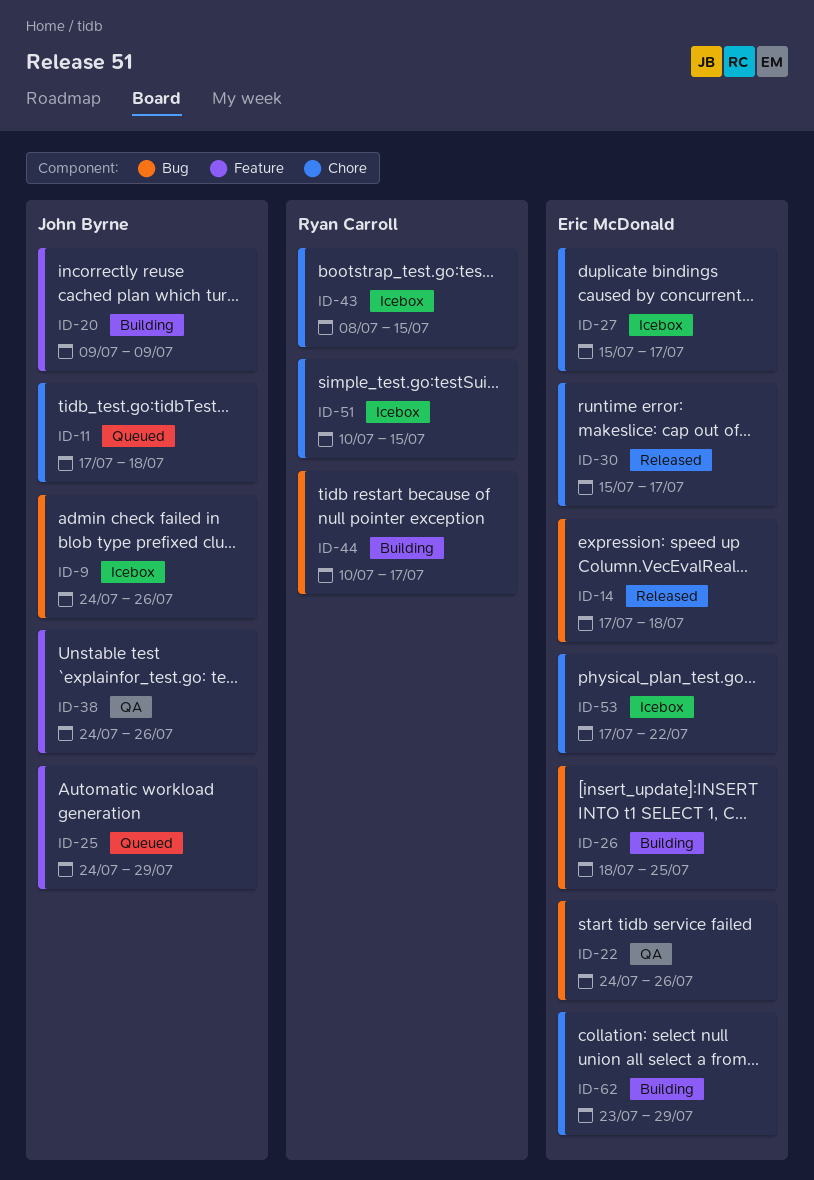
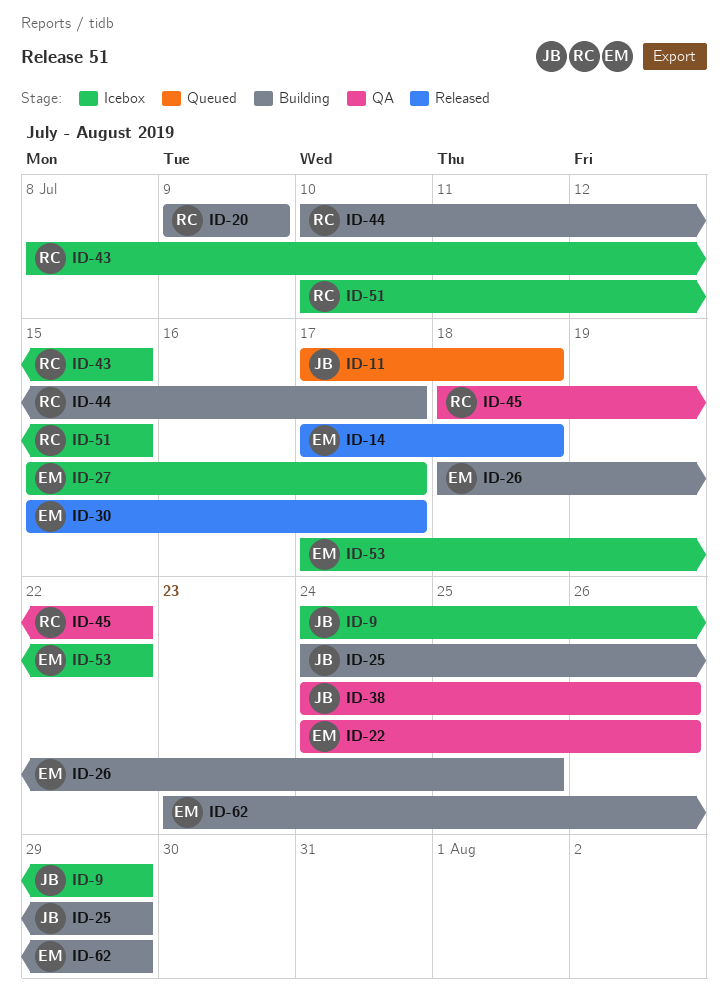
ID-9, due: Jul 26 -> Jul 29
ID-20, owner: John Byrne -> Ryan Carroll
ID-25, status: Queued -> Building
ID-45: none -> present

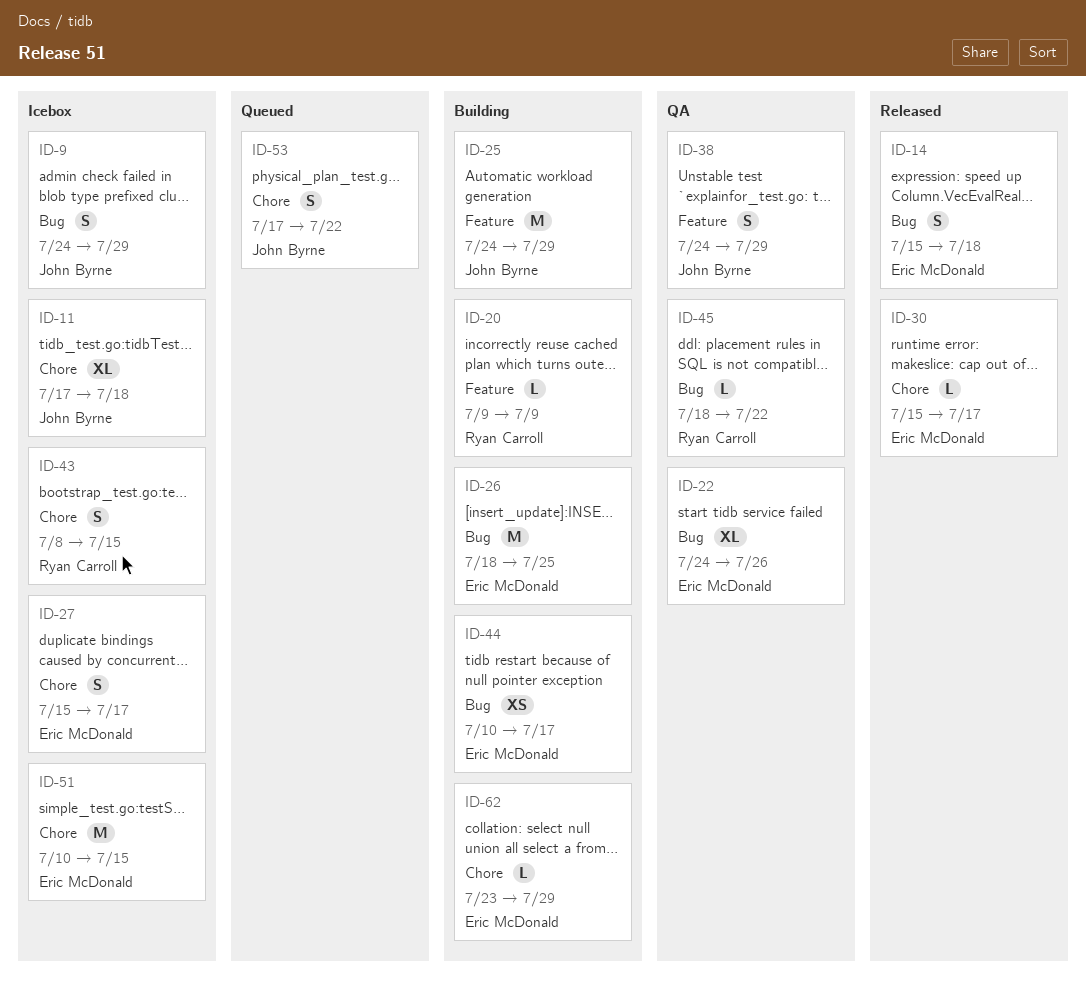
ID-11, status: Queued -> Icebox
ID-14, start: Jul 17 -> Jul 15
ID-38, due: Jul 26 -> Jul 29
ID-44, owner: Ryan Carroll -> Eric McDonald
ID-51, owner: Ryan Carroll -> Eric McDonald
ID-53, status: Icebox -> Queued
ID-53, owner: Eric McDonald -> John Byrne

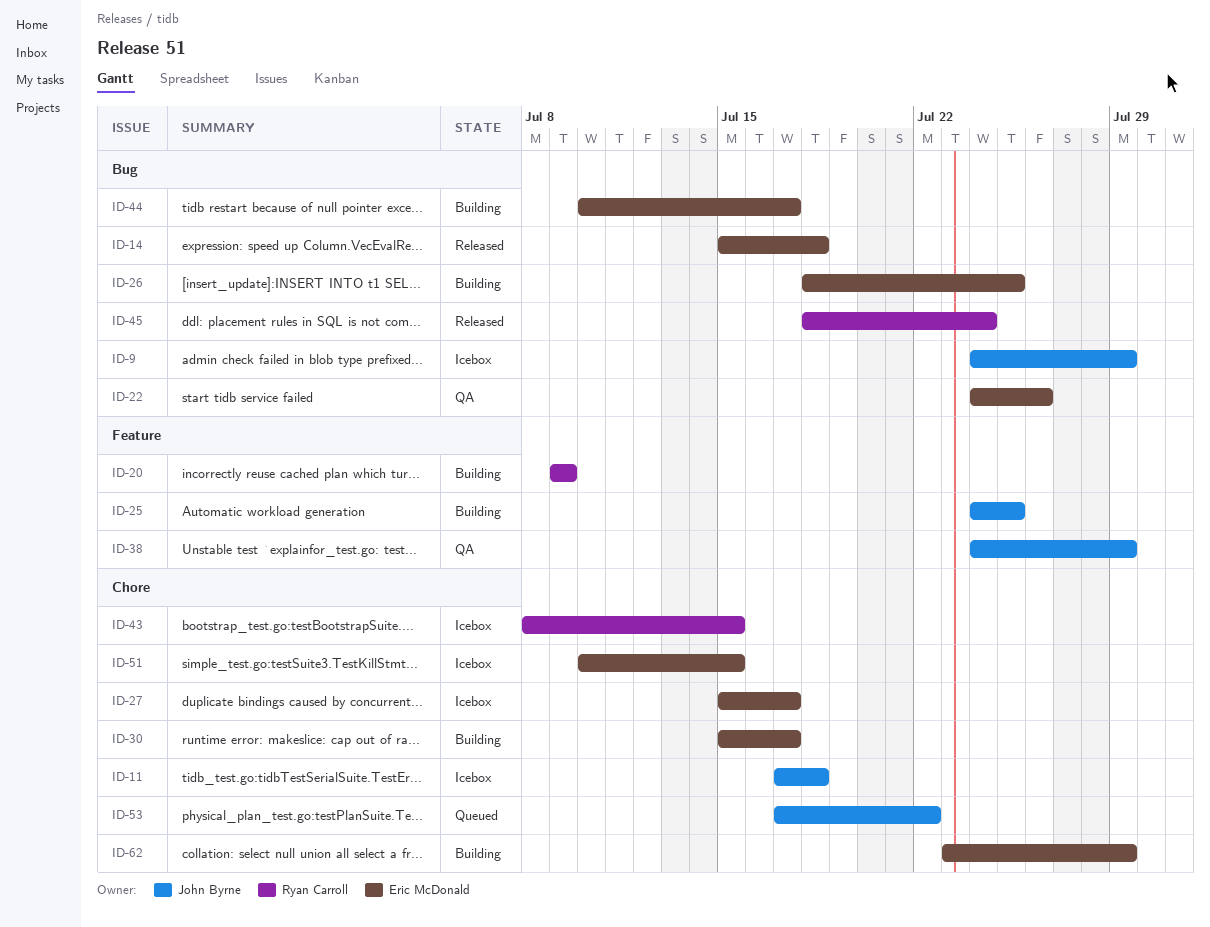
ID-25, due: Jul 29 -> Jul 25
ID-30, status: Released -> Building
ID-45, status: QA -> Released
ID-45, due: Jul 22 -> Jul 24

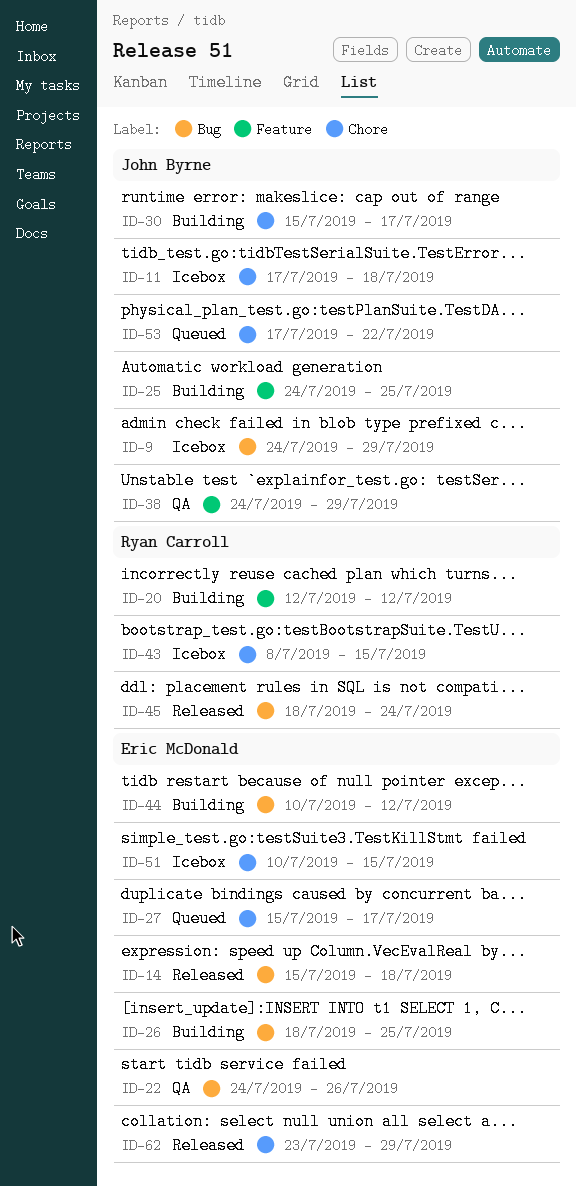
ID-20, start: Jul 9 -> Jul 12
ID-20, due: Jul 9 -> Jul 12
ID-27, status: Icebox -> Queued
ID-30, owner: Eric McDonald -> John Byrne
ID-44, due: Jul 17 -> Jul 12
ID-62, status: Building -> Released

